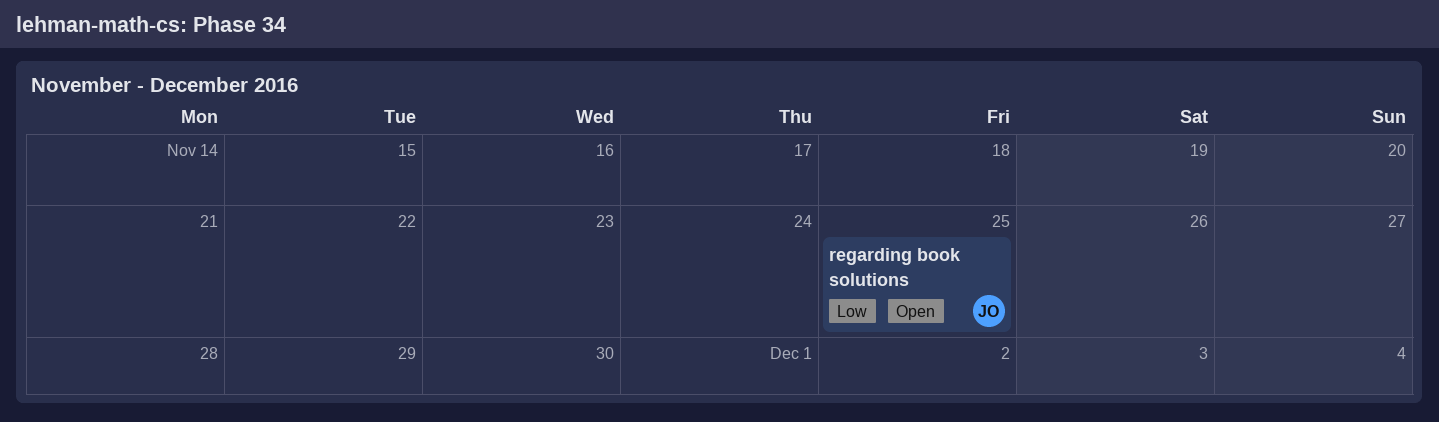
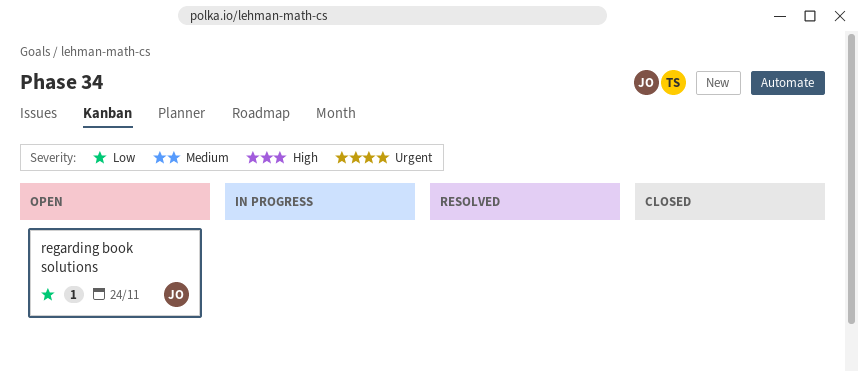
regarding book solutions, due: Nov 25 -> Nov 24

